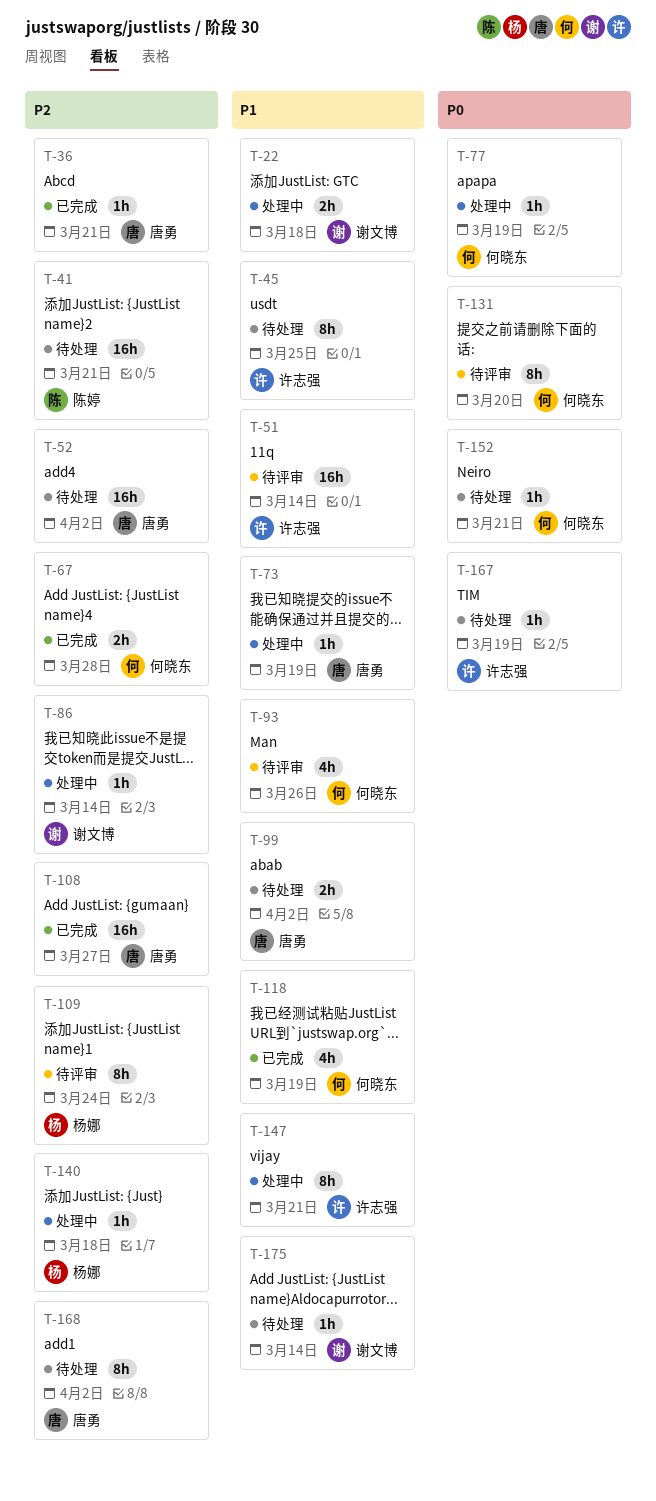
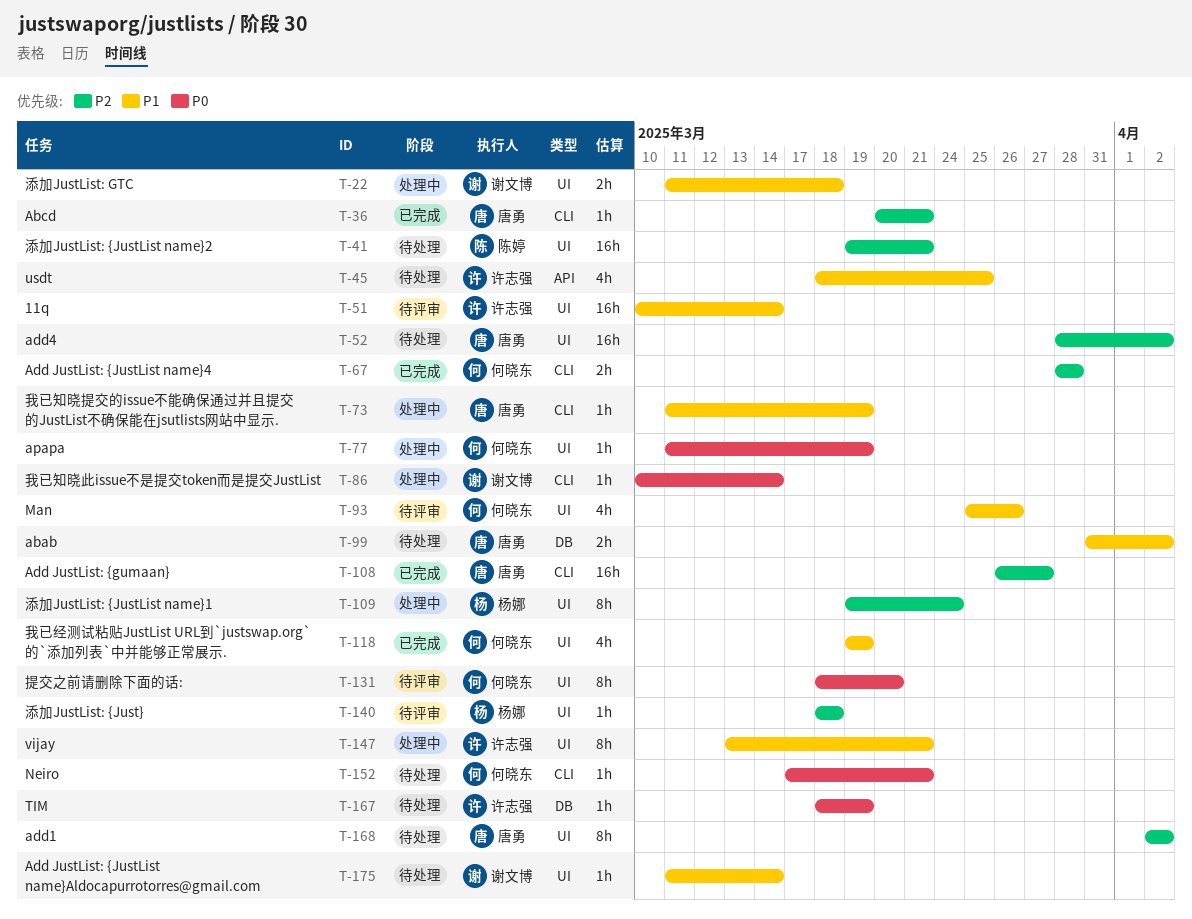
T-45, estimate: 8h -> 4h
T-86, priority: P2 -> P0
T-109, status: 待评审 -> 处理中
T-140, status: 处理中 -> 待评审

